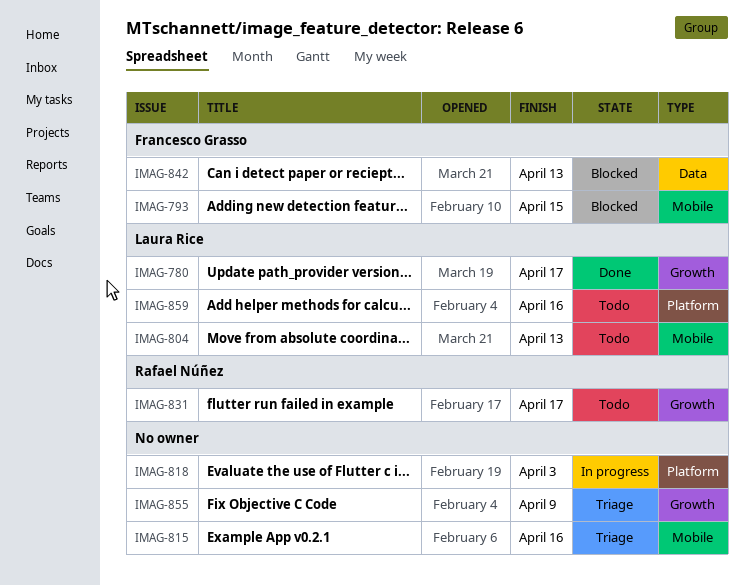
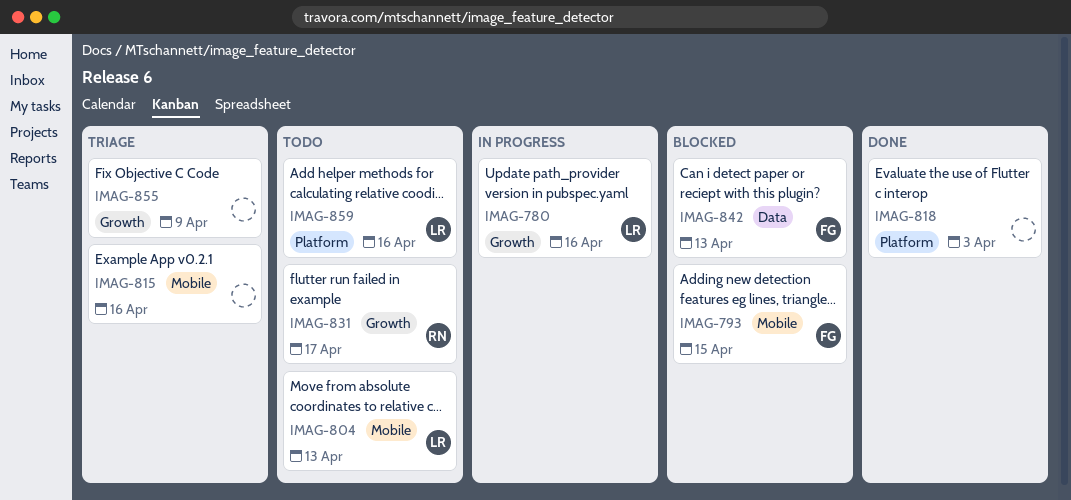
IMAG-780, status: Done -> In progress
IMAG-780, due: Apr 17 -> Apr 16
IMAG-818, status: In progress -> Done

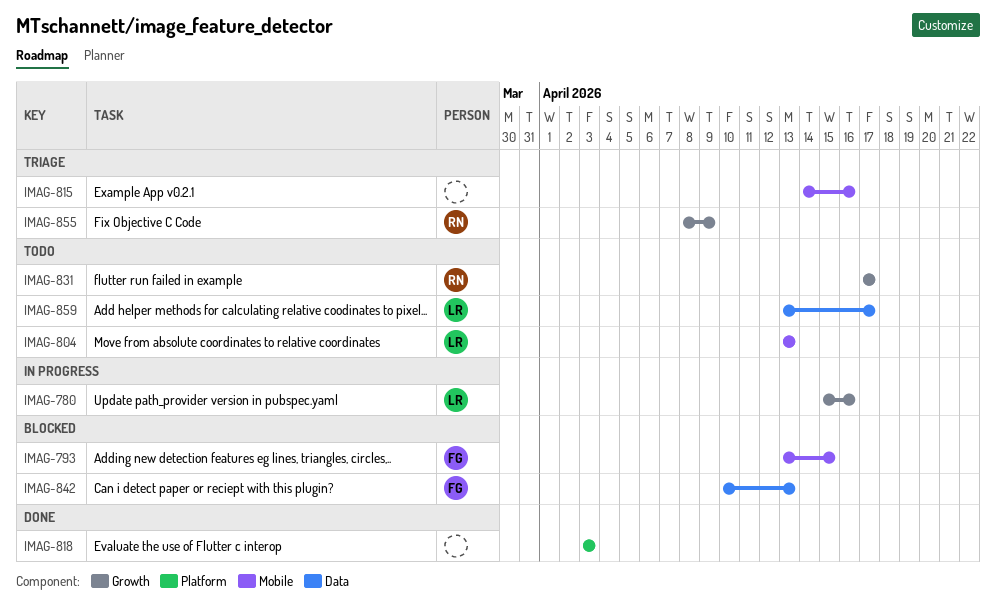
IMAG-855, owner: none -> RN
IMAG-859, label: Platform -> Data
IMAG-859, due: Apr 16 -> Apr 17

